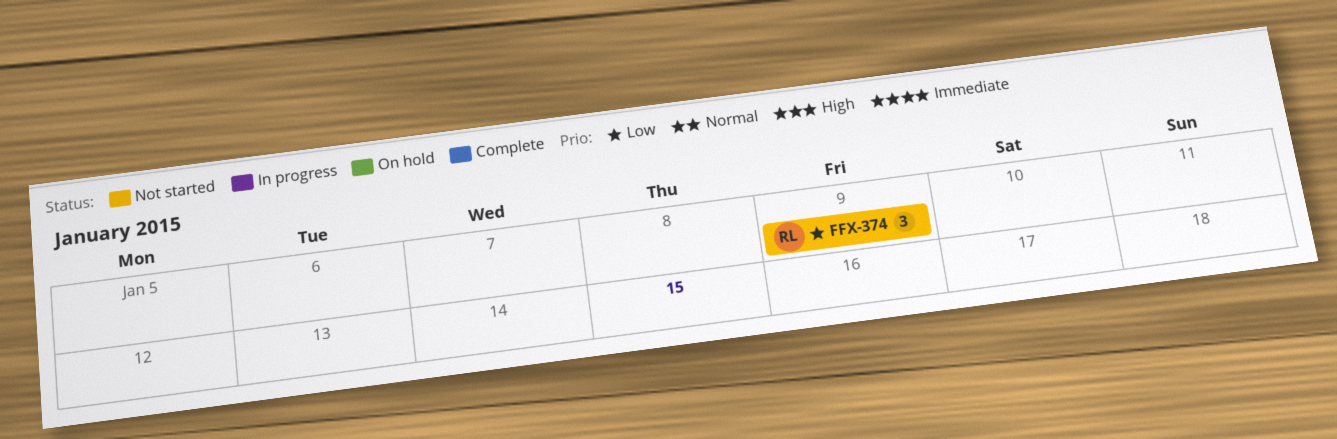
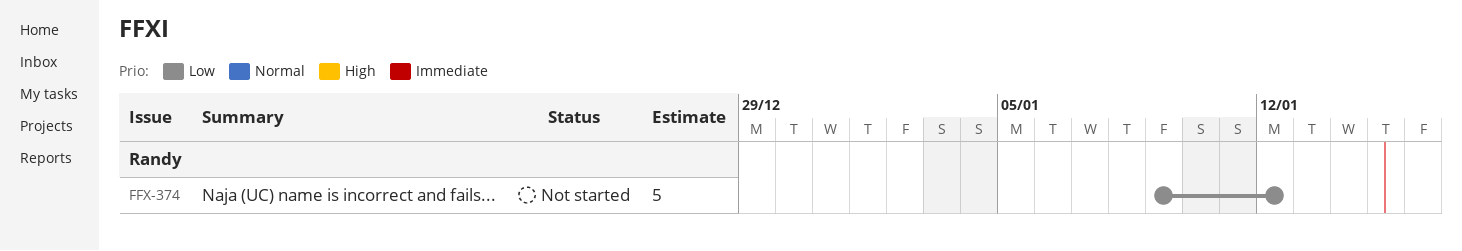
FFX-374, estimate: 3 -> 5
FFX-374, due: Jan 9 -> Jan 12

